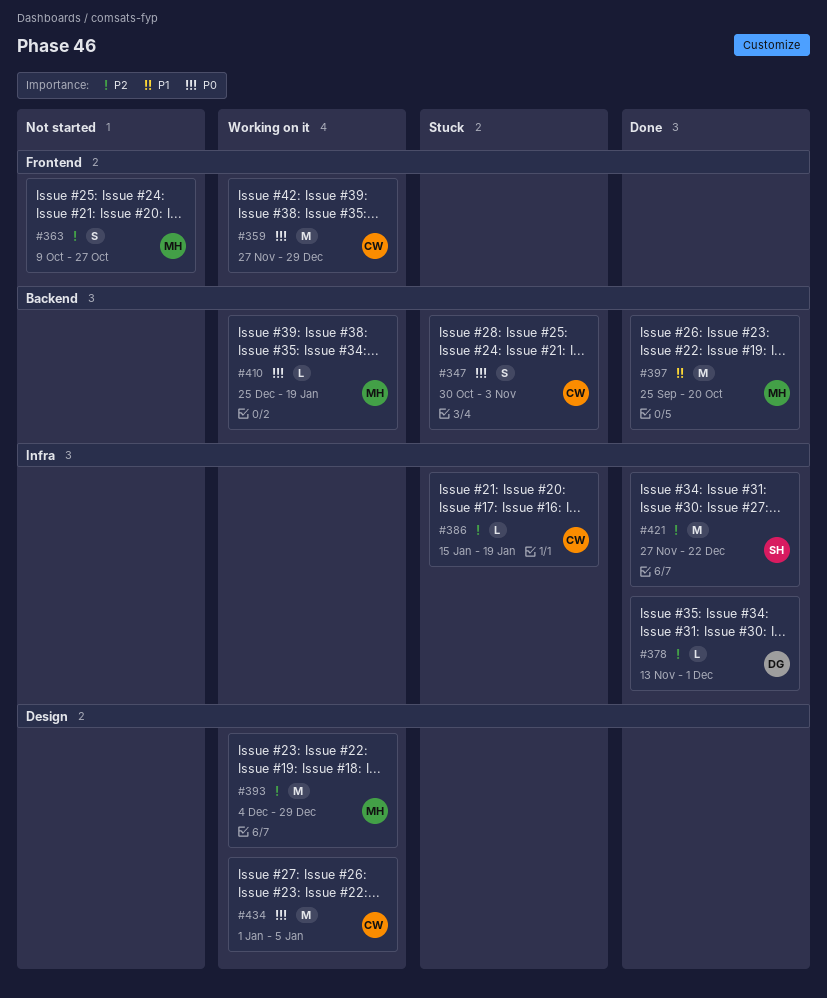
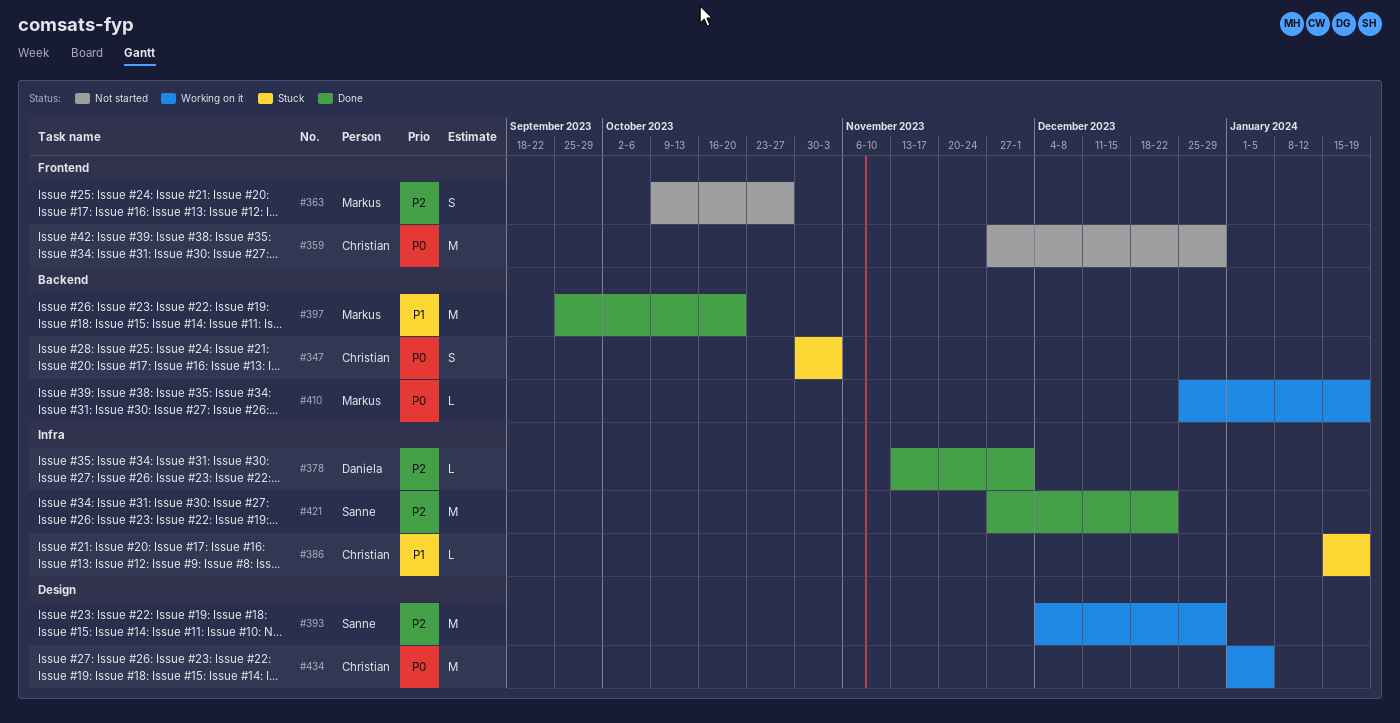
#359, status: Working on it -> Not started
#386, priority: P2 -> P1
#393, owner: Markus -> Sanne

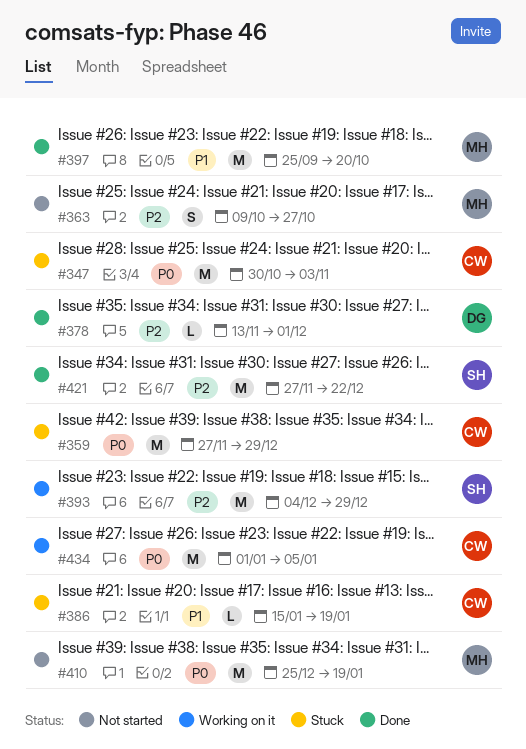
#347, estimate: S -> M
#359, status: Not started -> Stuck
#410, status: Working on it -> Not started
#410, estimate: L -> M

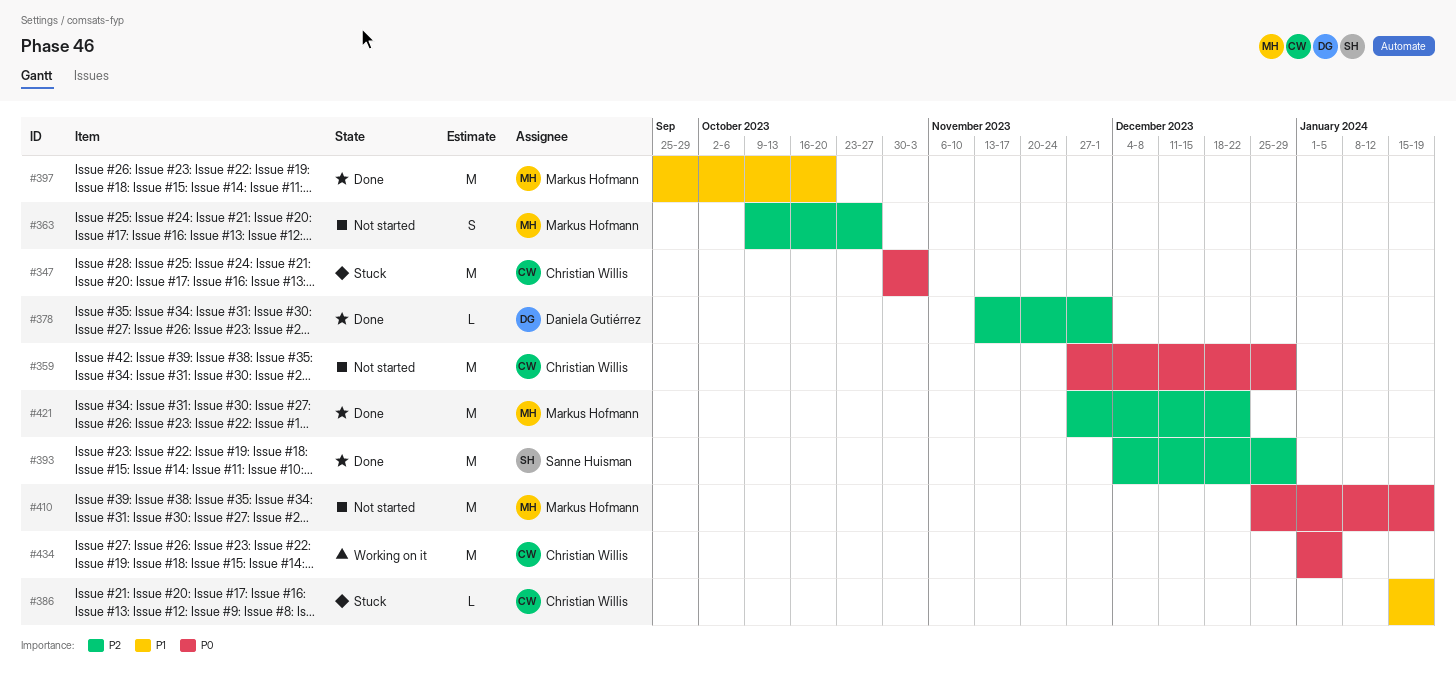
#359, status: Stuck -> Not started
#393, status: Working on it -> Done
#421, owner: Sanne Huisman -> Markus Hofmann

